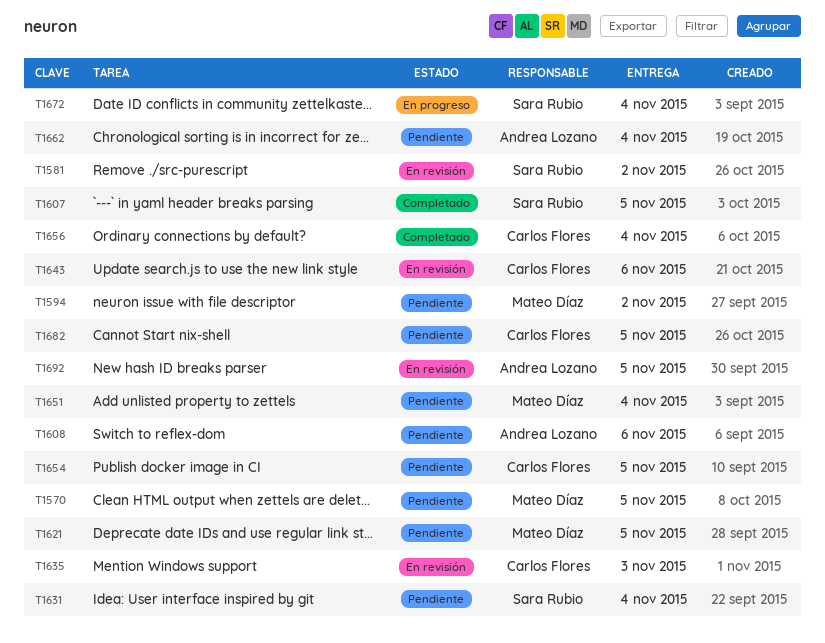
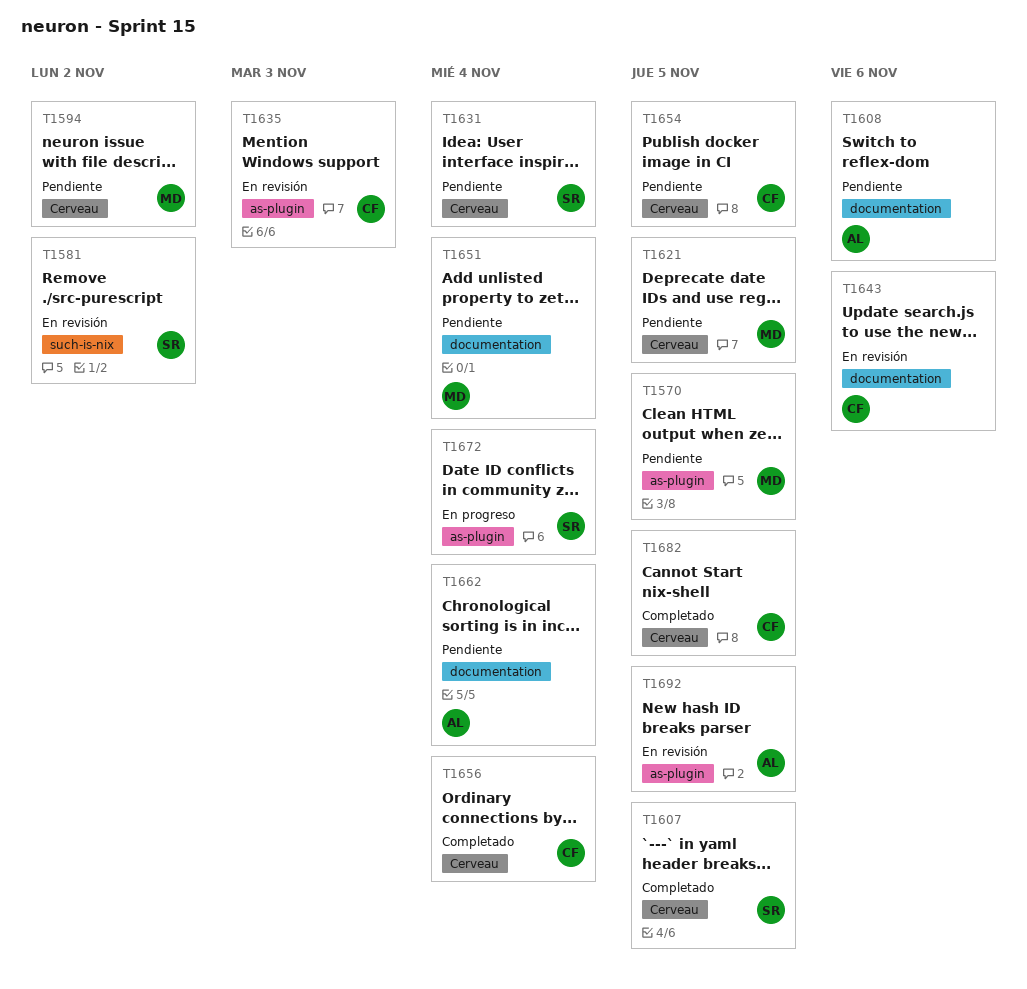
T1682, status: Pendiente -> Completado

